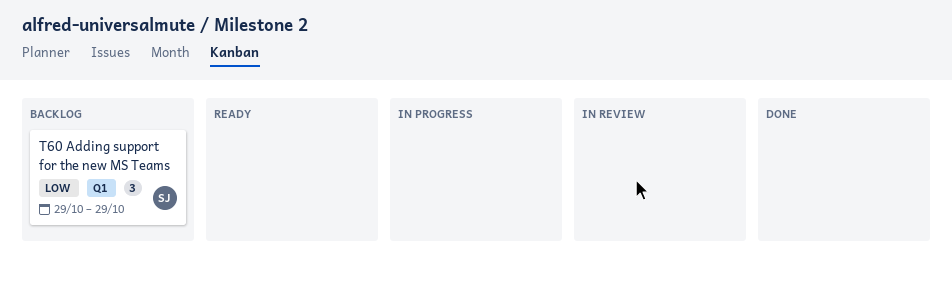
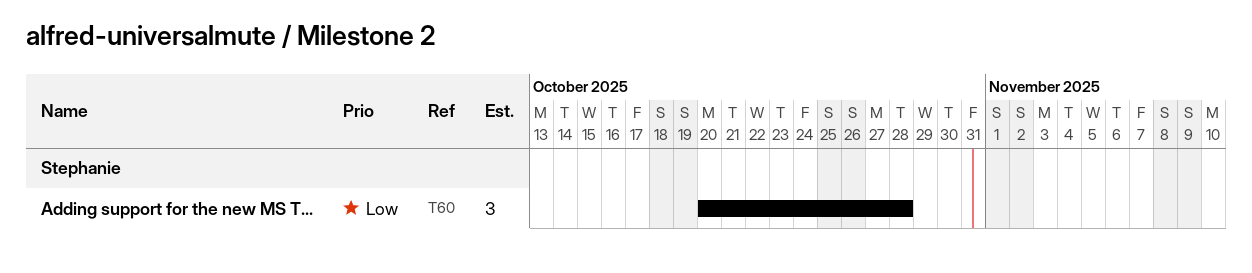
T60, start: Oct 29 -> Oct 20
T60, due: Oct 29 -> Oct 28

